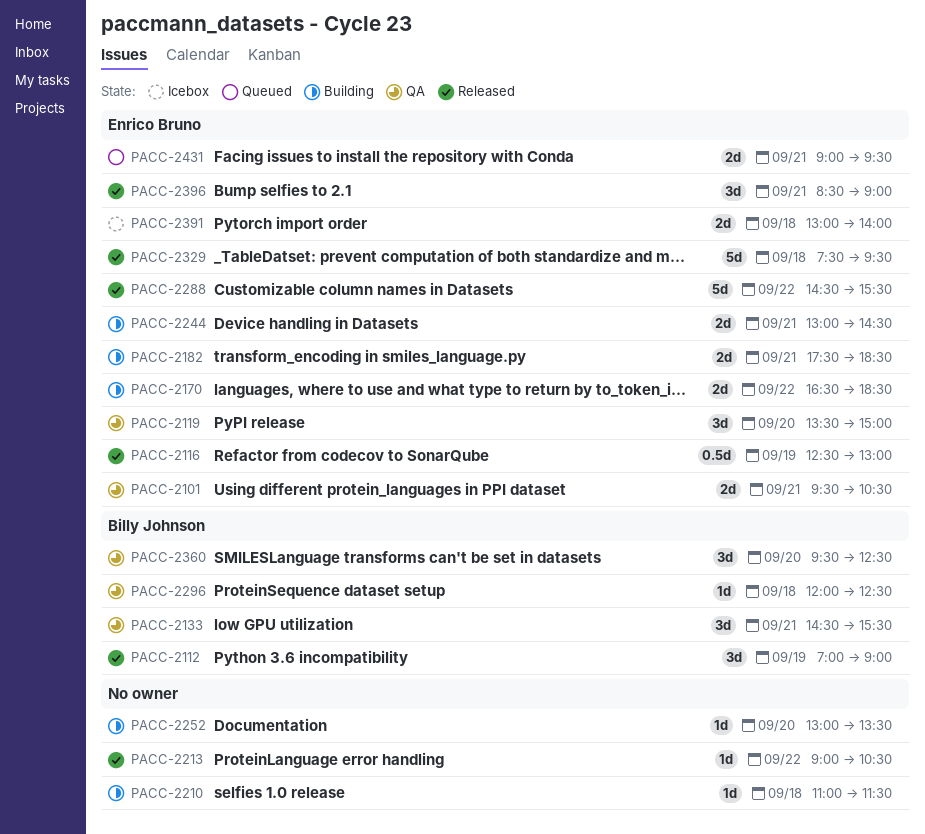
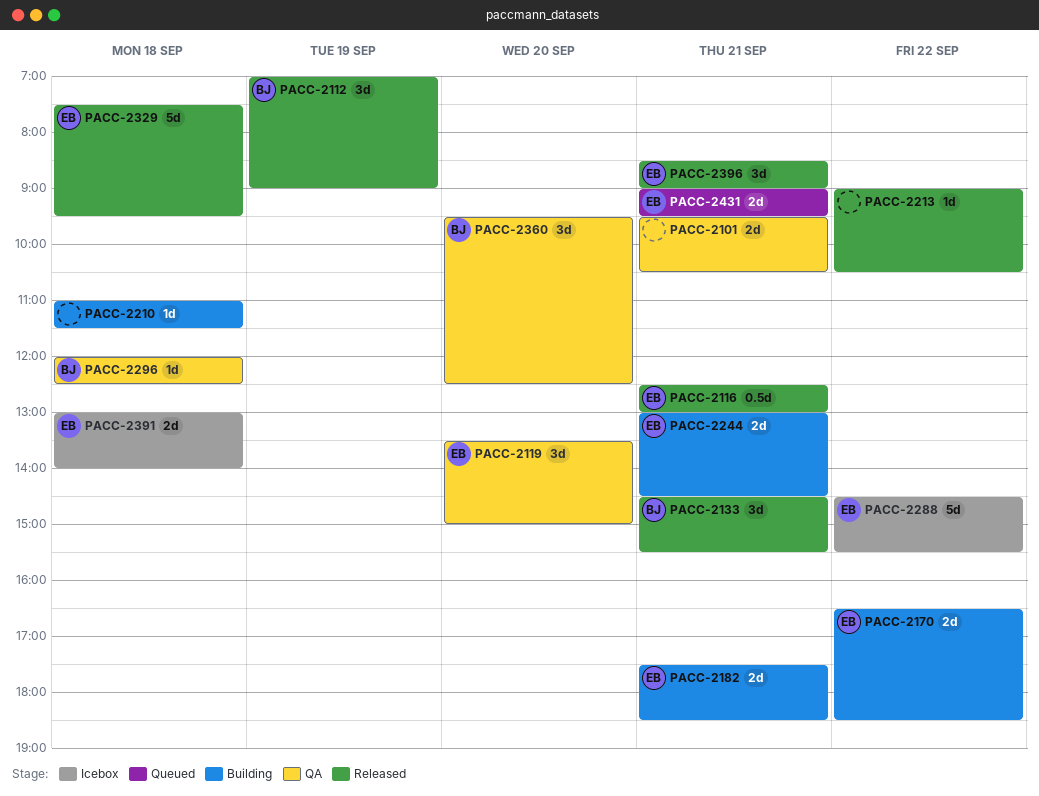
PACC-2101, owner: Enrico Bruno -> none
PACC-2116, day: Sep 19 -> Sep 21
PACC-2133, status: QA -> Released
PACC-2252: present -> none
PACC-2288, status: Released -> Icebox

